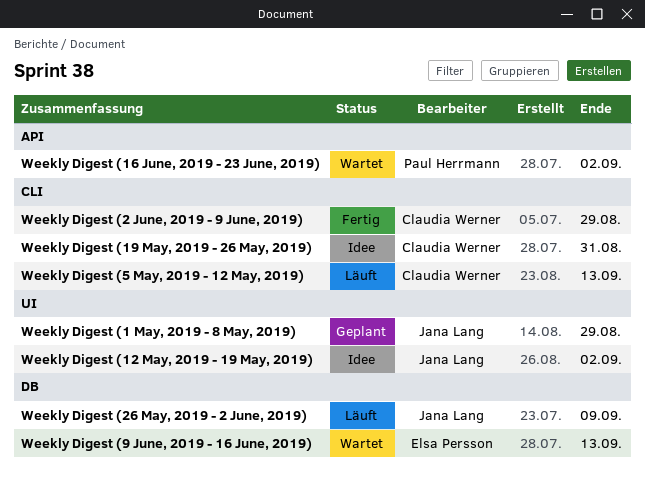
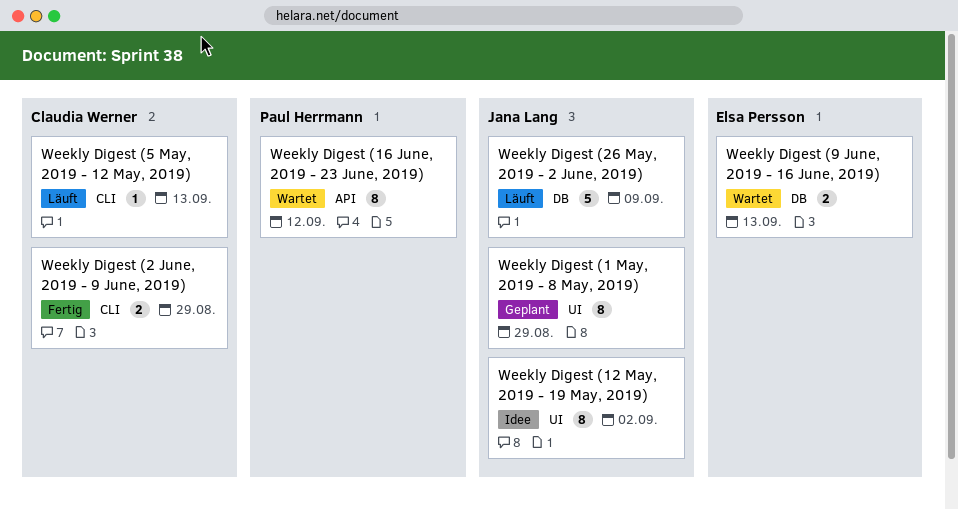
Weekly Digest (16 June, 2019 - 23 June, 2019), due: Sep 2 -> Sep 12
Weekly Digest (19 May, 2019 - 26 May, 2019): present -> none

